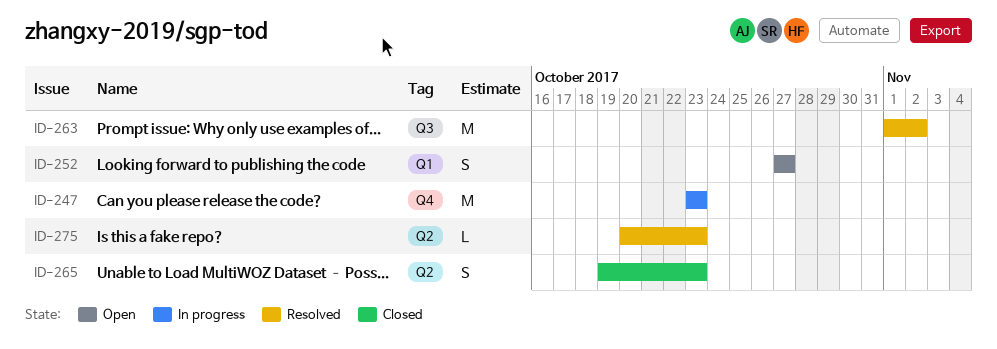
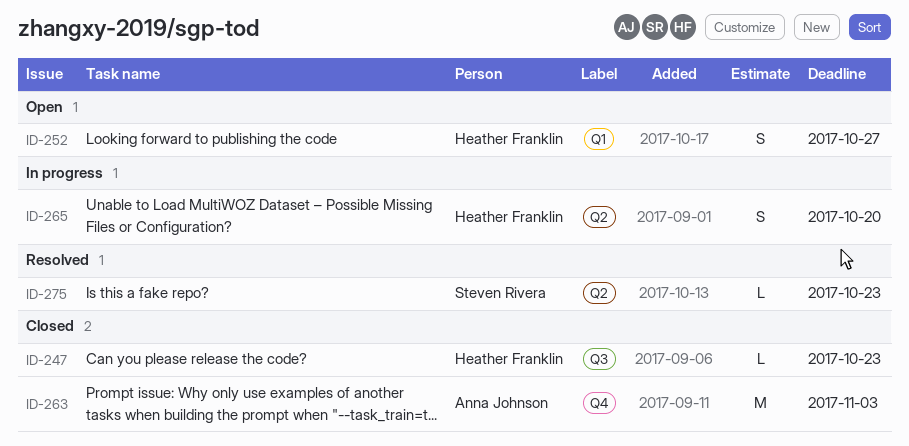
ID-247, status: In progress -> Closed
ID-247, label: Q4 -> Q3
ID-247, estimate: M -> L
ID-263, status: Resolved -> Closed
ID-263, label: Q3 -> Q4
ID-263, due: Nov 2 -> Nov 3
ID-265, status: Closed -> In progress
ID-265, due: Oct 23 -> Oct 20

